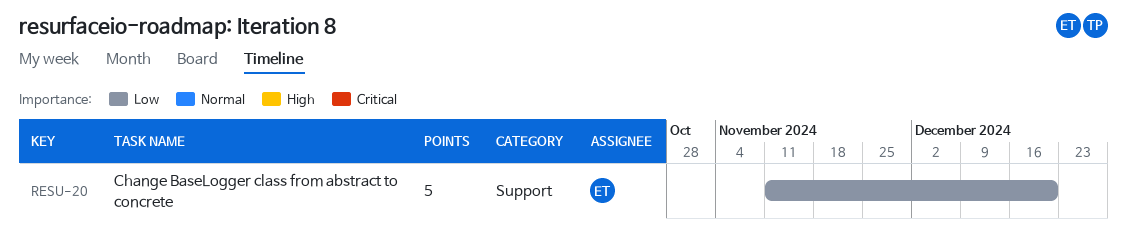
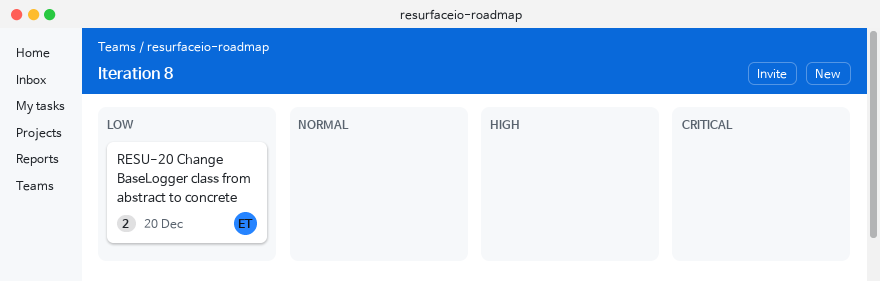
RESU-20, estimate: 5 -> 2

